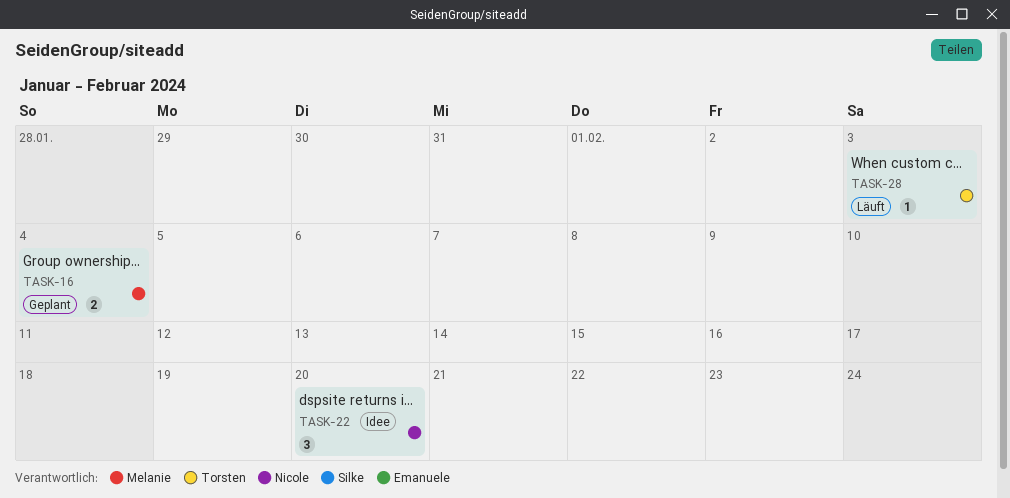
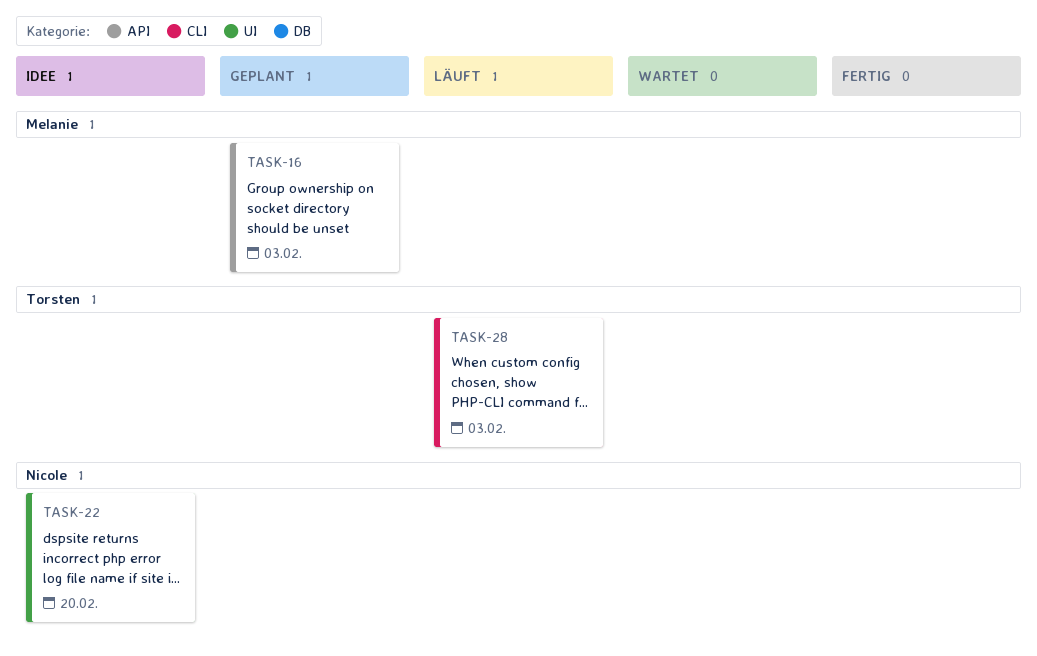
TASK-16, due: Feb 4 -> Feb 3

